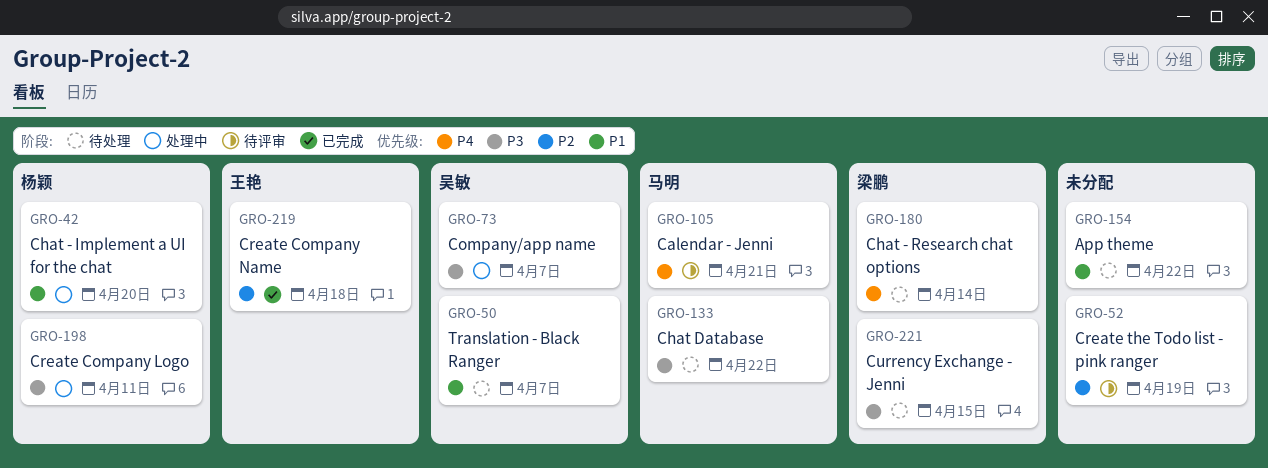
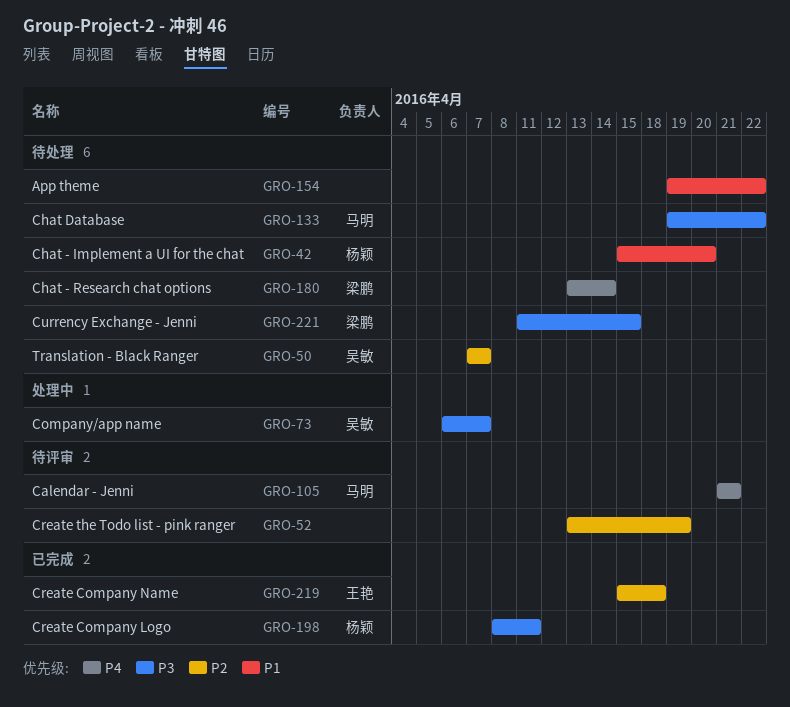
GRO-42, status: 处理中 -> 待处理
GRO-50, priority: P1 -> P2
GRO-198, status: 处理中 -> 已完成

